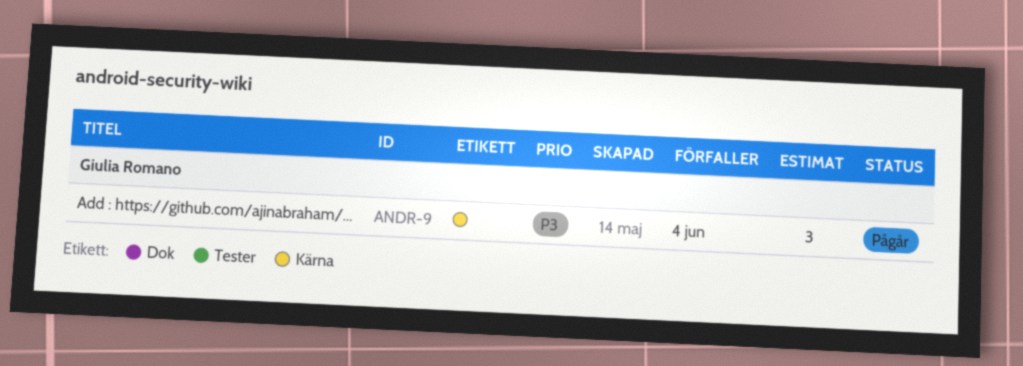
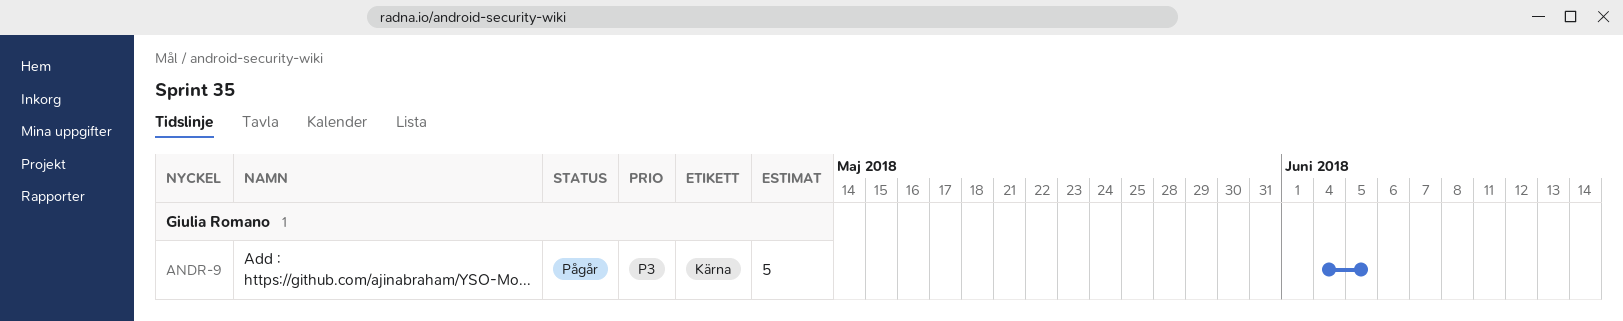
ANDR-9, estimate: 3 -> 5
ANDR-9, due: Jun 4 -> Jun 5

